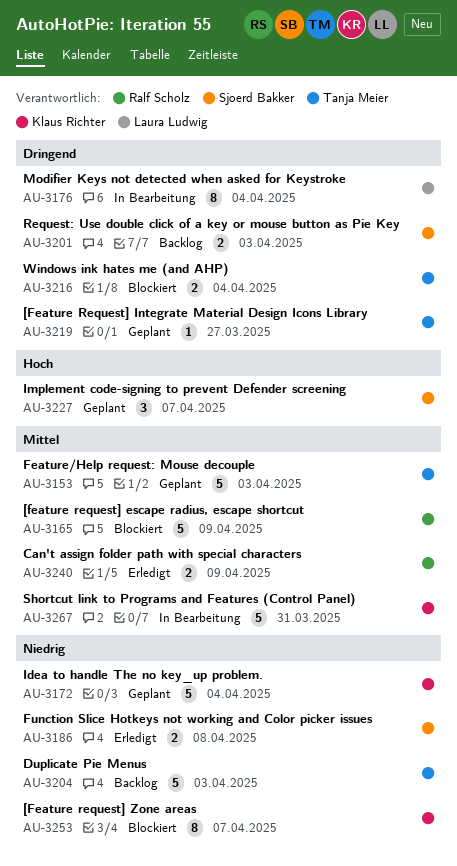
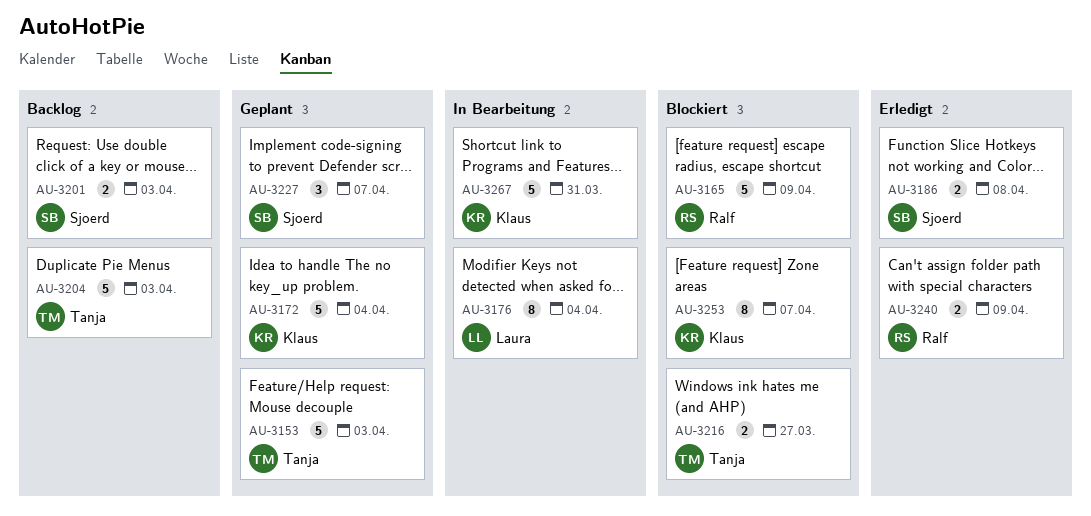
AU-3216, due: Apr 4 -> Mar 27
AU-3219: present -> none

